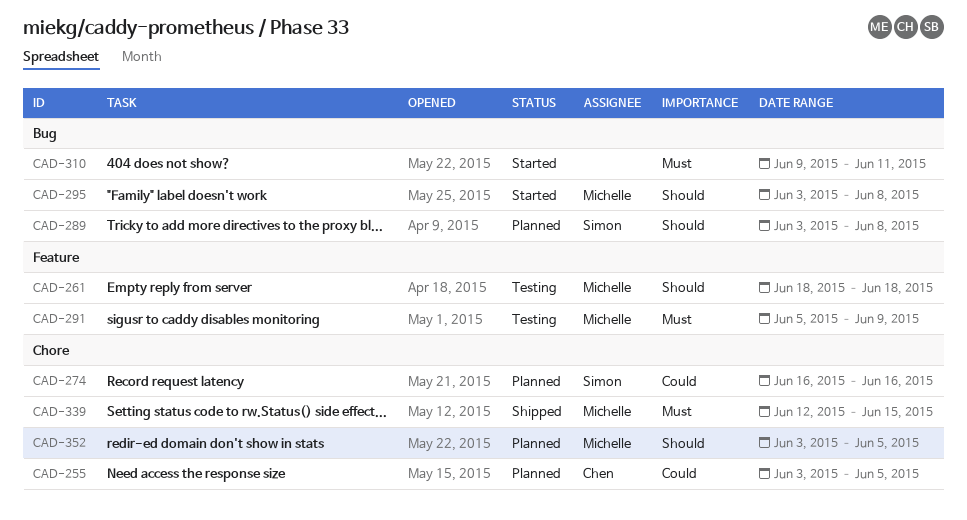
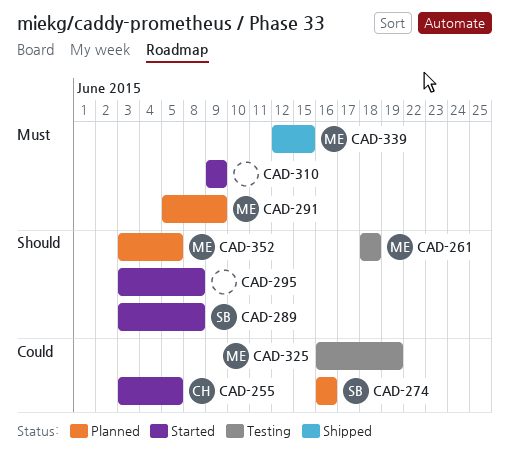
CAD-255, status: Planned -> Started
CAD-289, status: Planned -> Started
CAD-291, status: Testing -> Planned
CAD-295, owner: Michelle -> none
CAD-310, due: Jun 11 -> Jun 9
CAD-325: none -> present

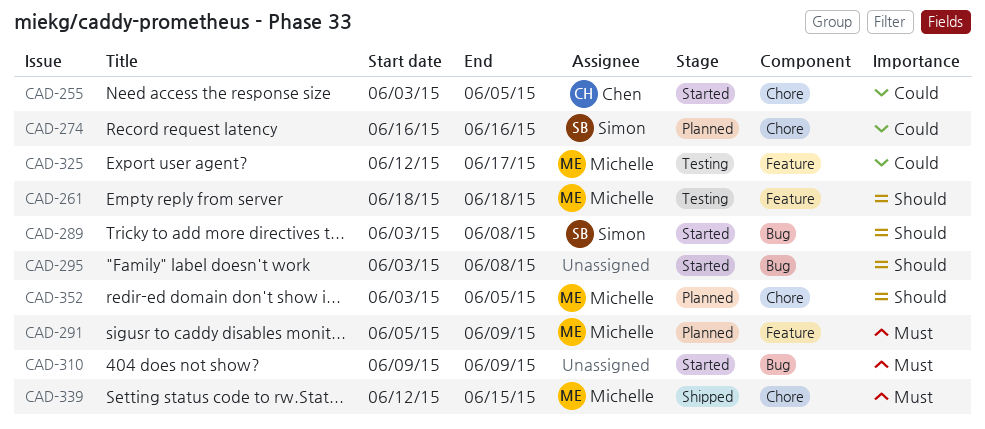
CAD-325, start: Jun 16 -> Jun 12
CAD-325, due: Jun 19 -> Jun 17

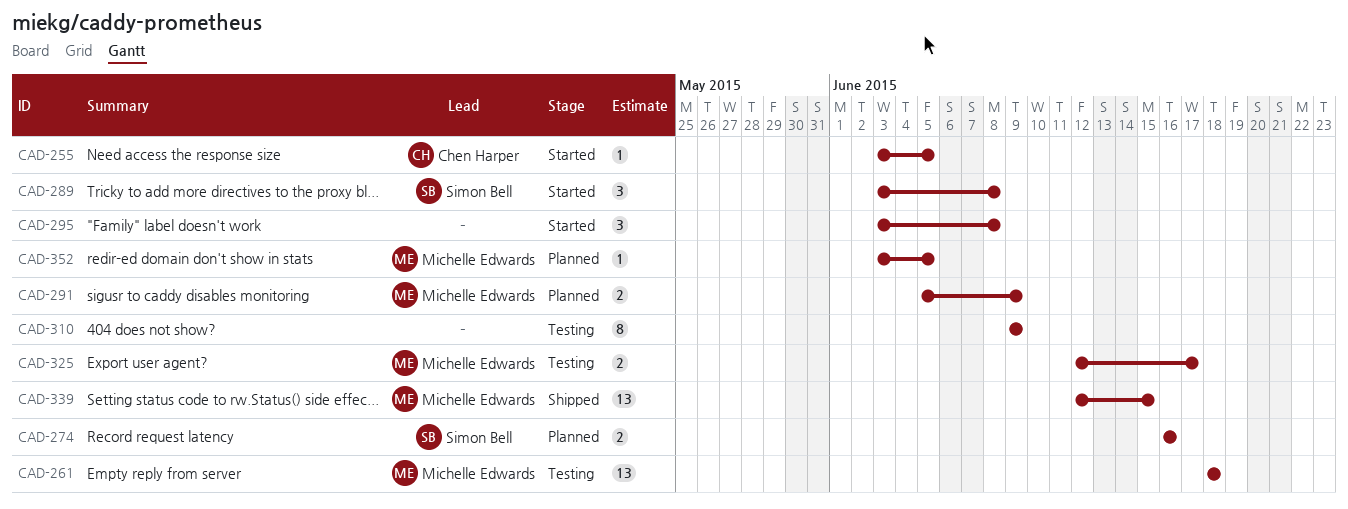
CAD-310, status: Started -> Testing

